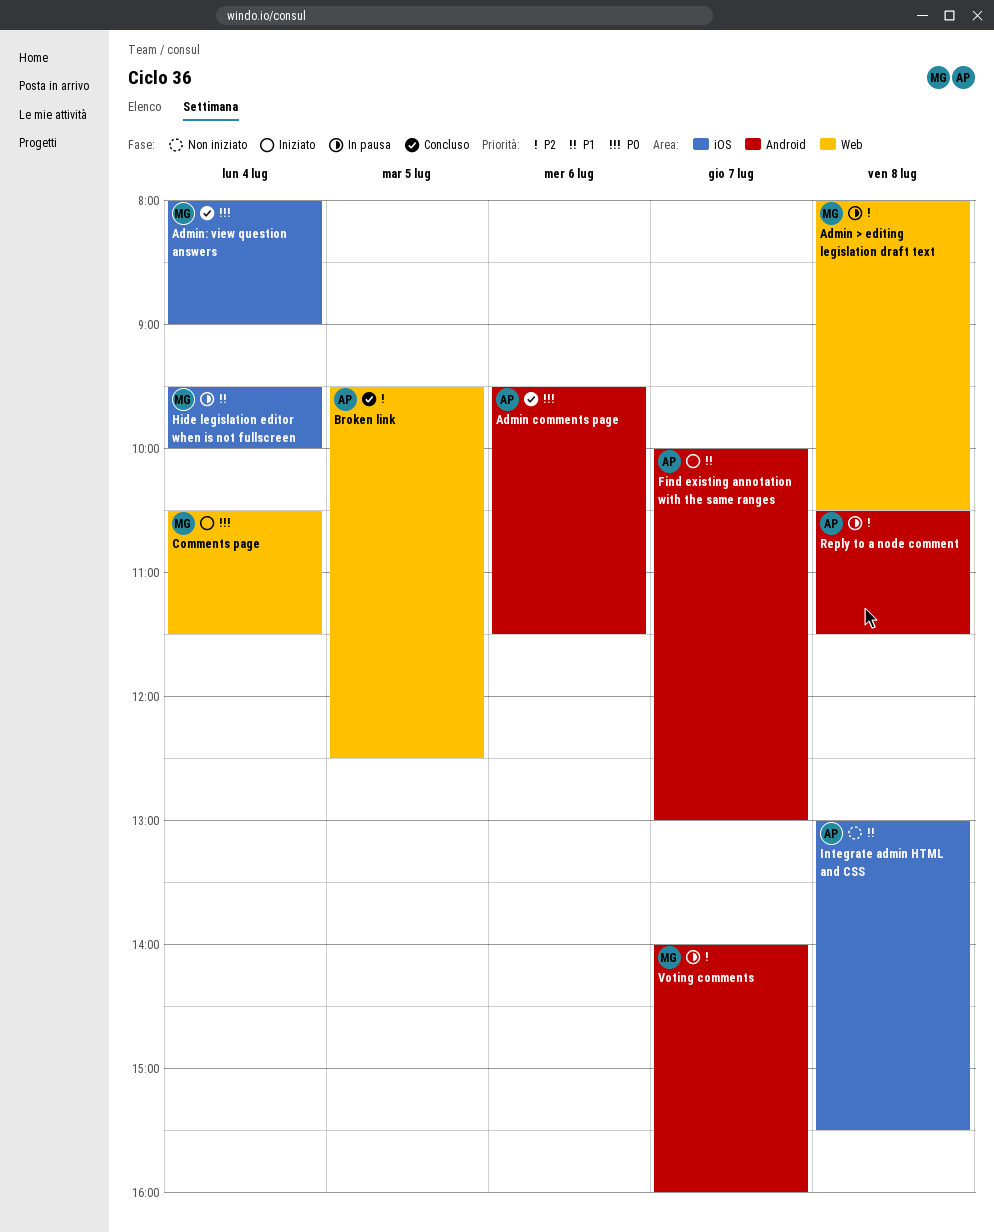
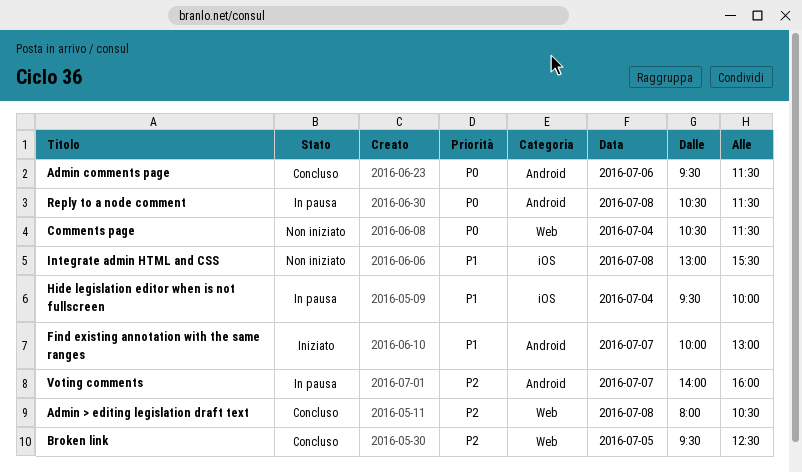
Admin > editing legislation draft text, status: In pausa -> Concluso
Admin: view question answers: present -> none
Comments page, status: Iniziato -> Non iniziato
Reply to a node comment, priority: P2 -> P0

